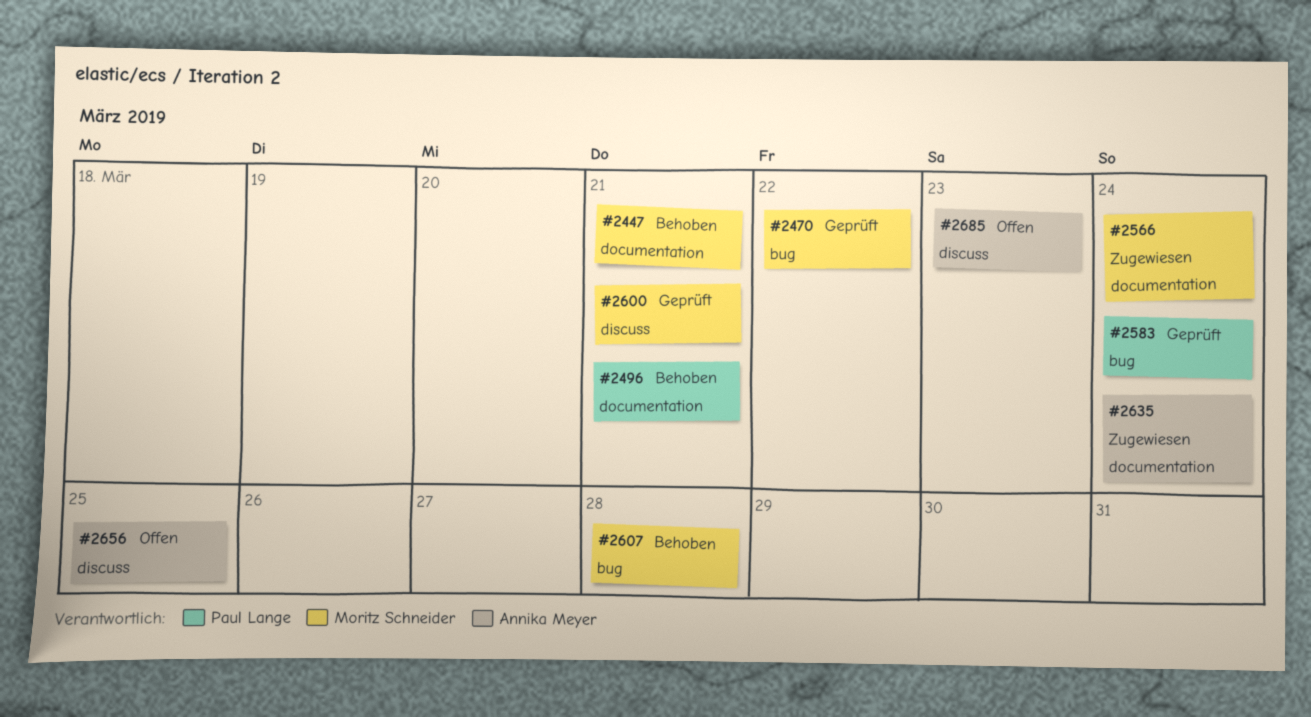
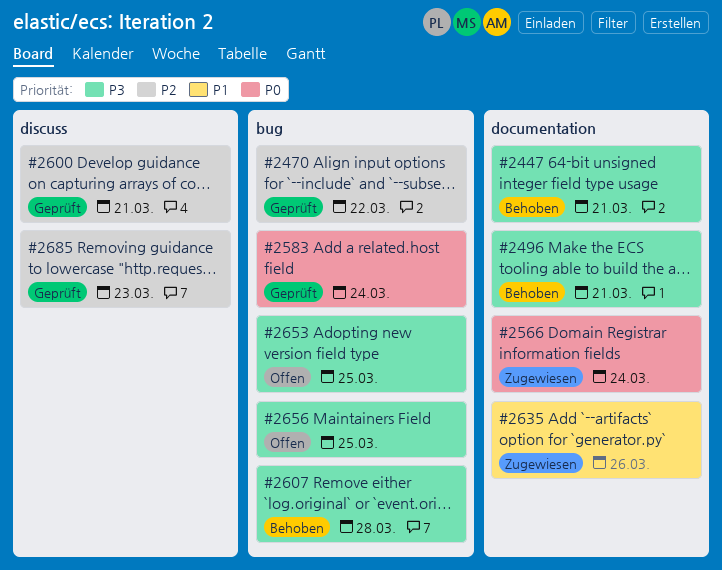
#2635, due: Mar 24 -> Mar 26
#2653: none -> present
#2656, label: discuss -> bug
#2685, status: Offen -> Geprüft

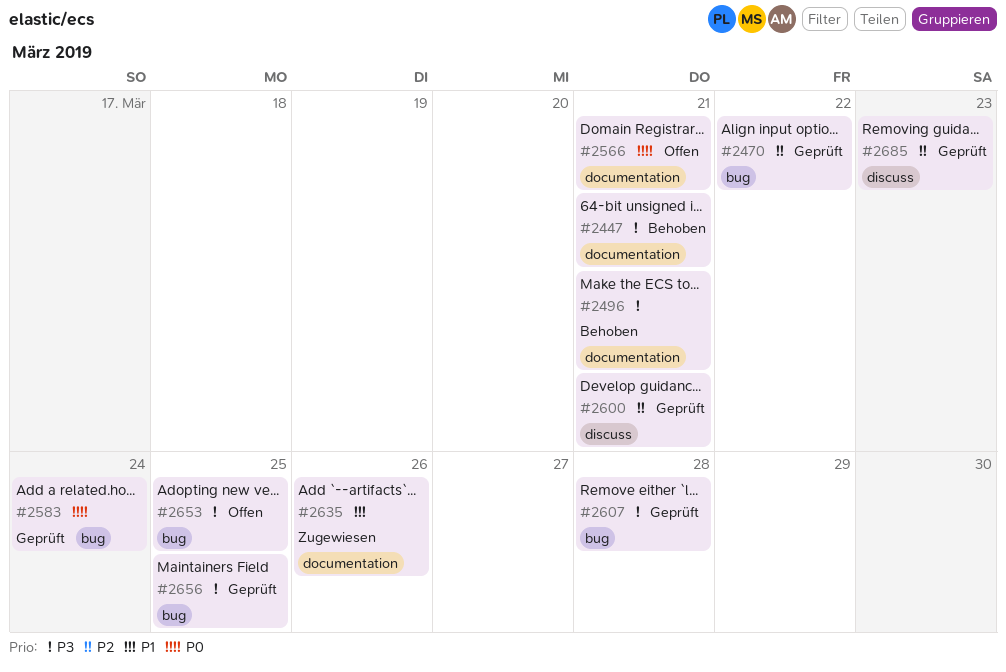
#2566, status: Zugewiesen -> Offen
#2566, due: Mar 24 -> Mar 21
#2607, status: Behoben -> Geprüft
#2656, status: Offen -> Geprüft

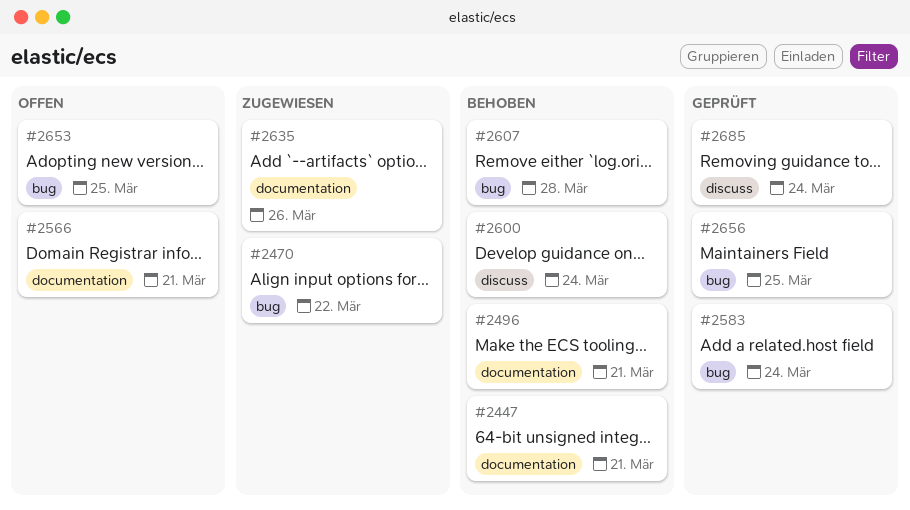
#2470, status: Geprüft -> Zugewiesen
#2600, status: Geprüft -> Behoben
#2600, due: Mar 21 -> Mar 24
#2607, status: Geprüft -> Behoben
#2685, due: Mar 23 -> Mar 24

